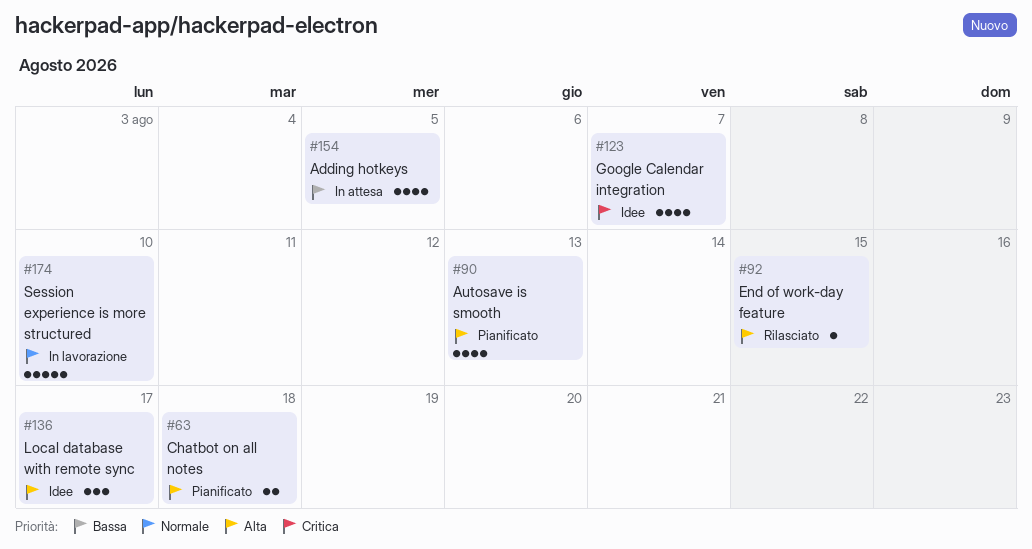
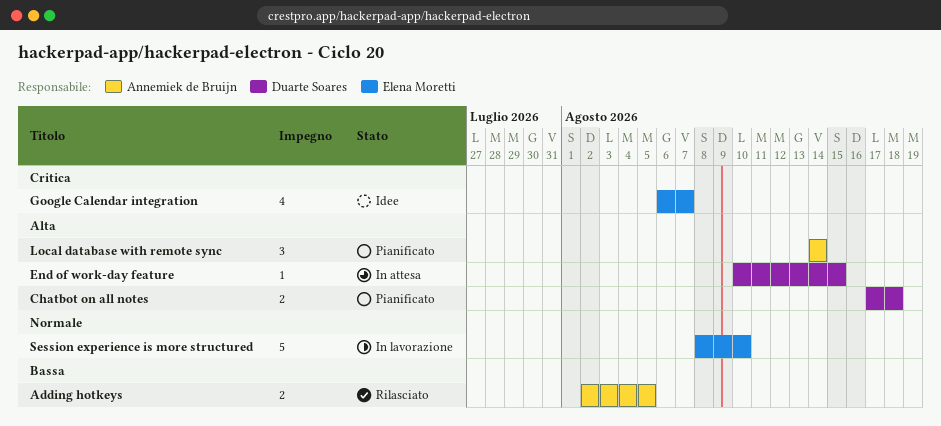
Adding hotkeys, status: In attesa -> Rilasciato
Adding hotkeys, estimate: 4 -> 2
Autosave is smooth: present -> none
End of work-day feature, status: Rilasciato -> In attesa
Local database with remote sync, status: Idee -> Pianificato
Local database with remote sync, due: Aug 17 -> Aug 14

